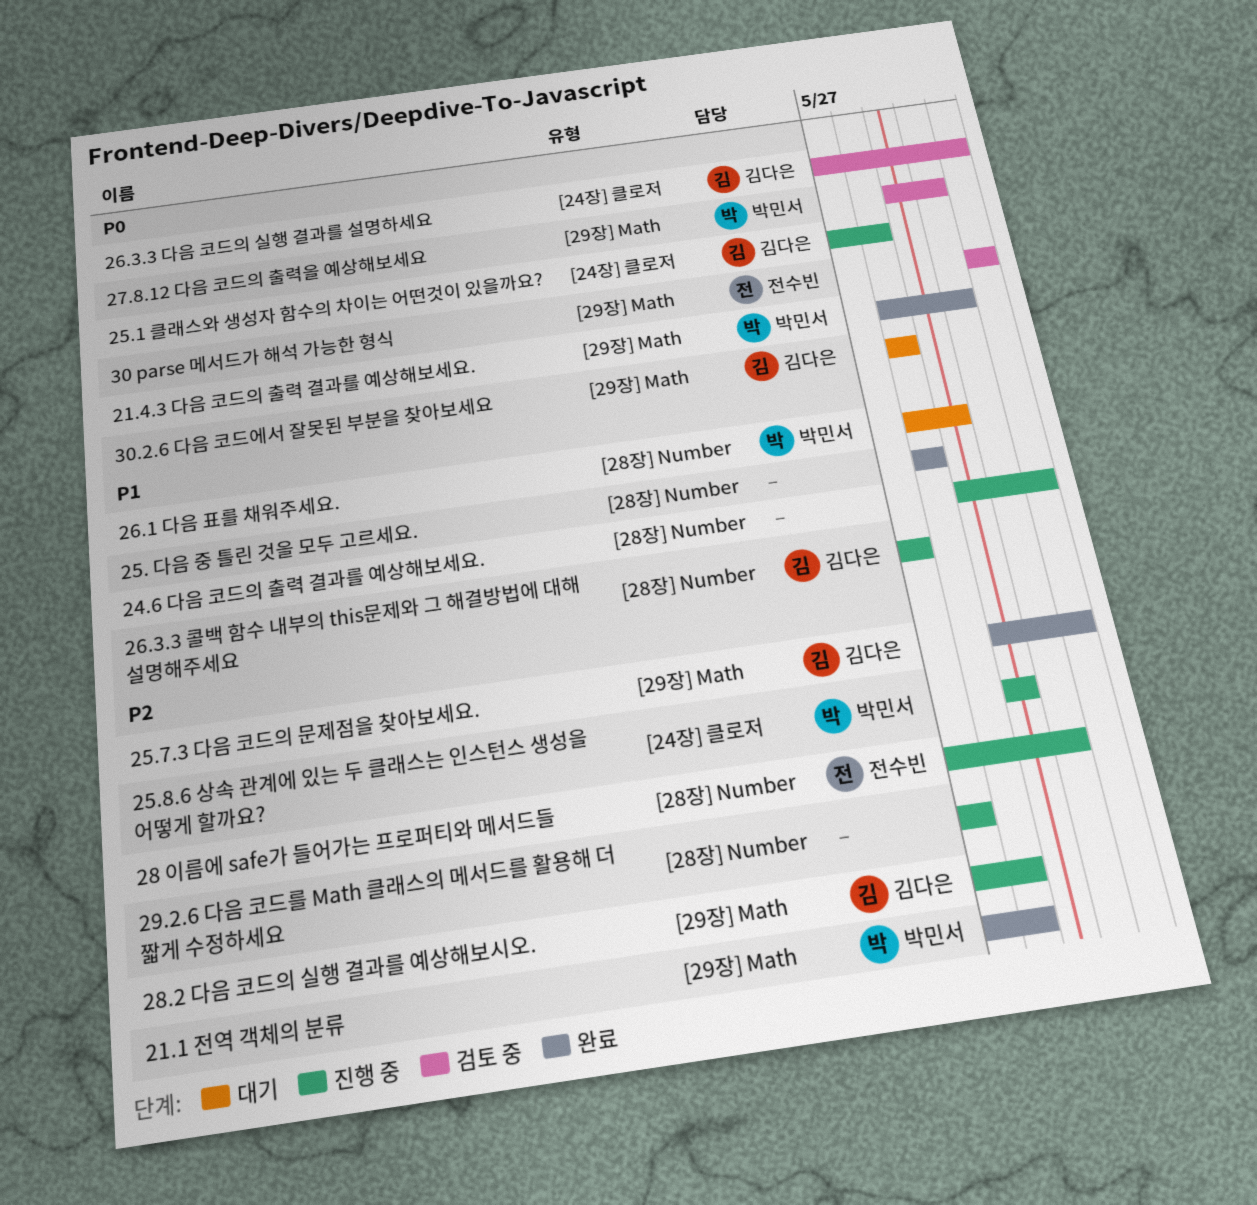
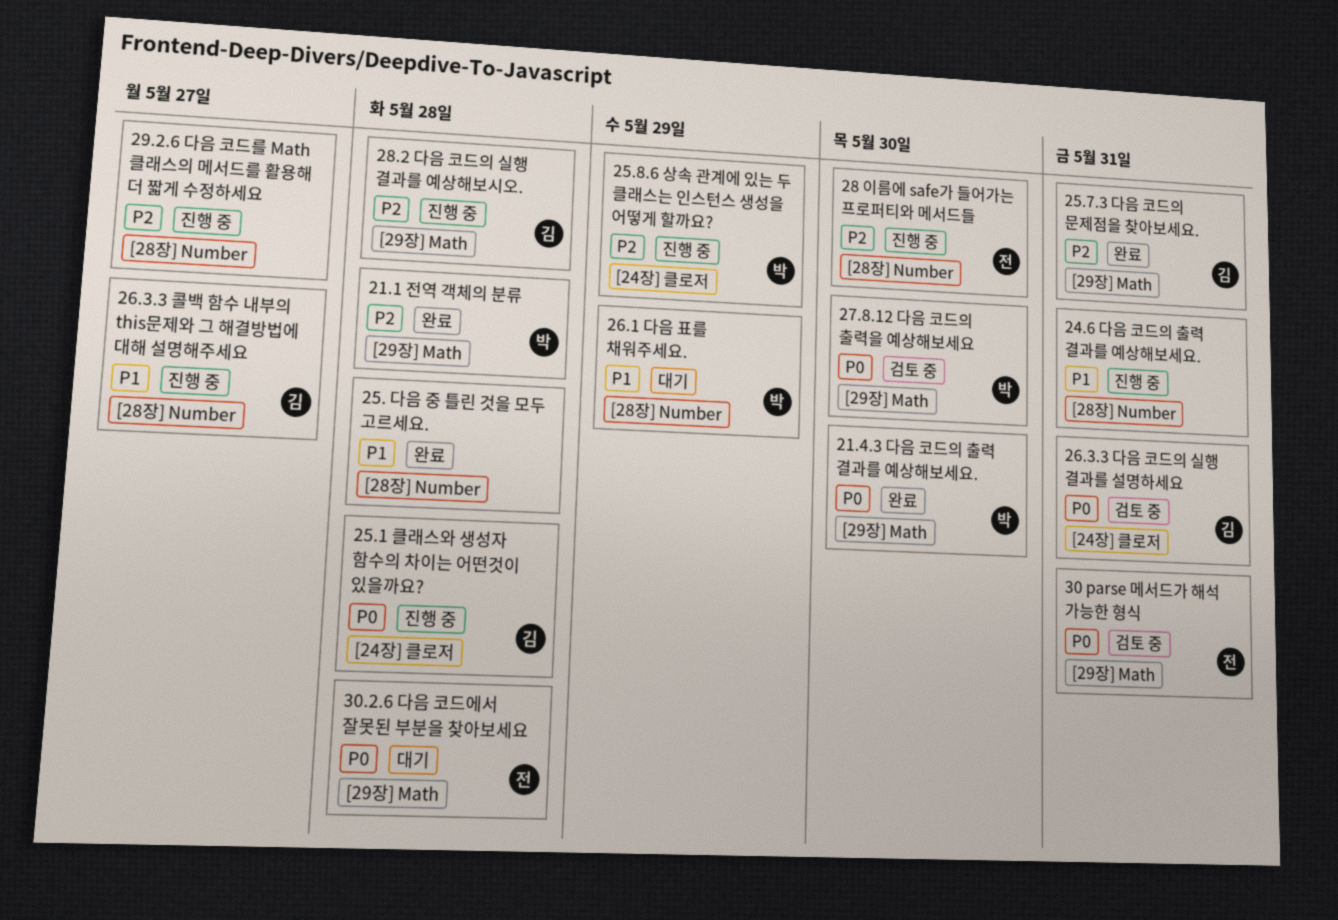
30.2.6 다음 코드에서 잘못된 부분을 찾아보세요, owner: 김다은 -> 전수빈

